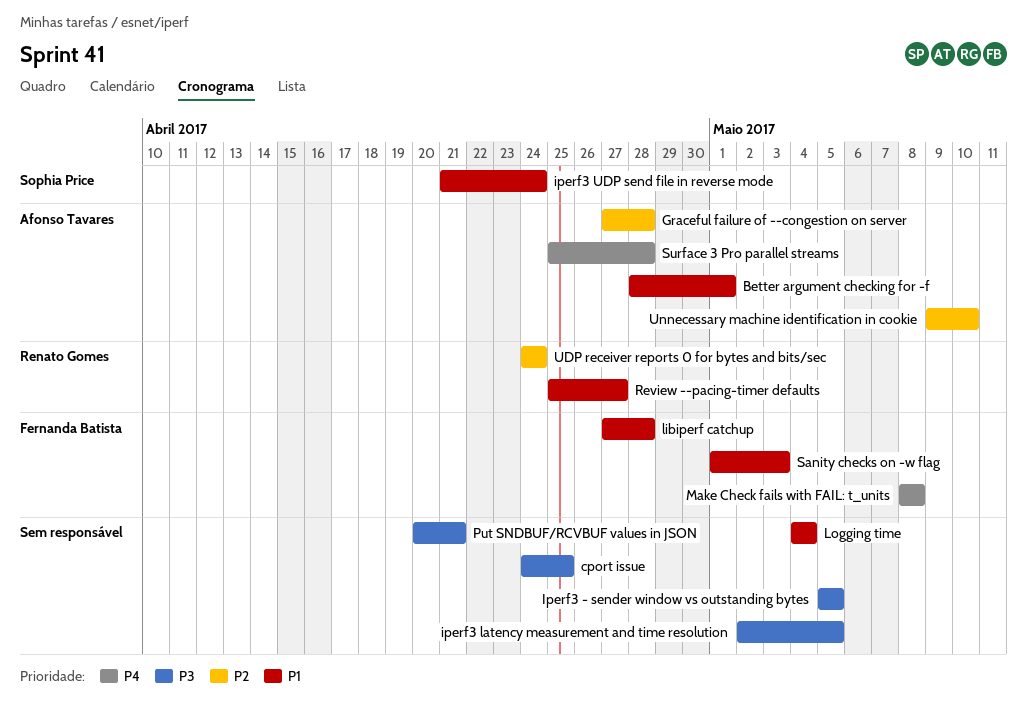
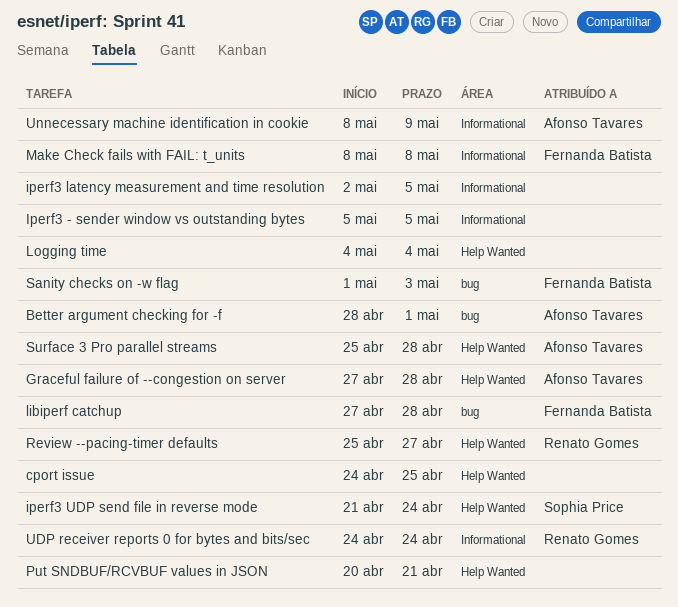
Unnecessary machine identification in cookie, start: May 9 -> May 8
Unnecessary machine identification in cookie, due: May 10 -> May 9

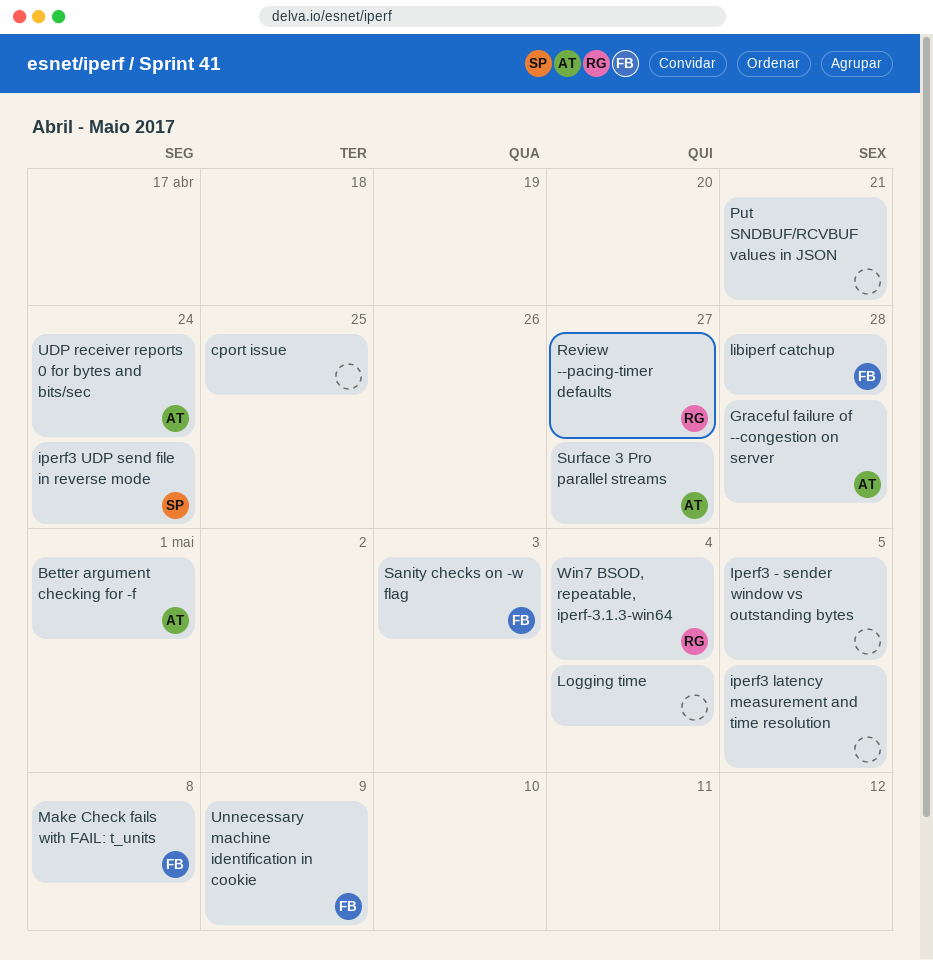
Surface 3 Pro parallel streams, due: Apr 28 -> Apr 27
UDP receiver reports 0 for bytes and bits/sec, owner: Renato Gomes -> Afonso Tavares
Unnecessary machine identification in cookie, owner: Afonso Tavares -> Fernanda Batista
Win7 BSOD, repeatable, iperf-3.1.3-win64: none -> present

